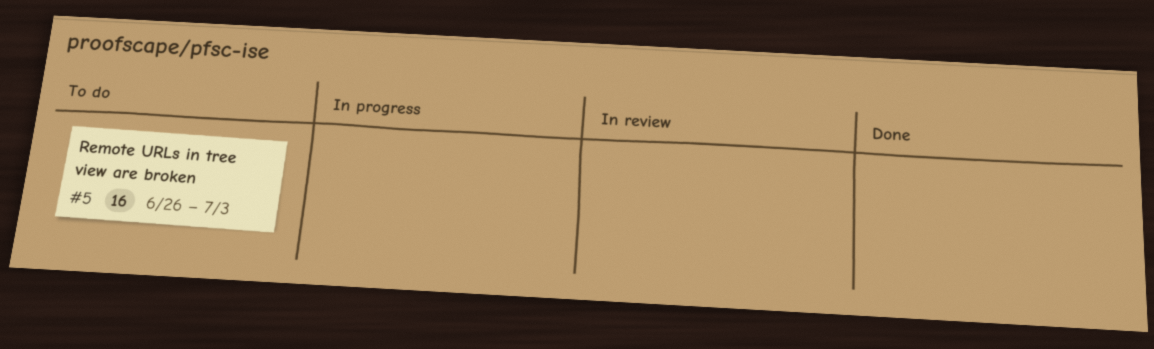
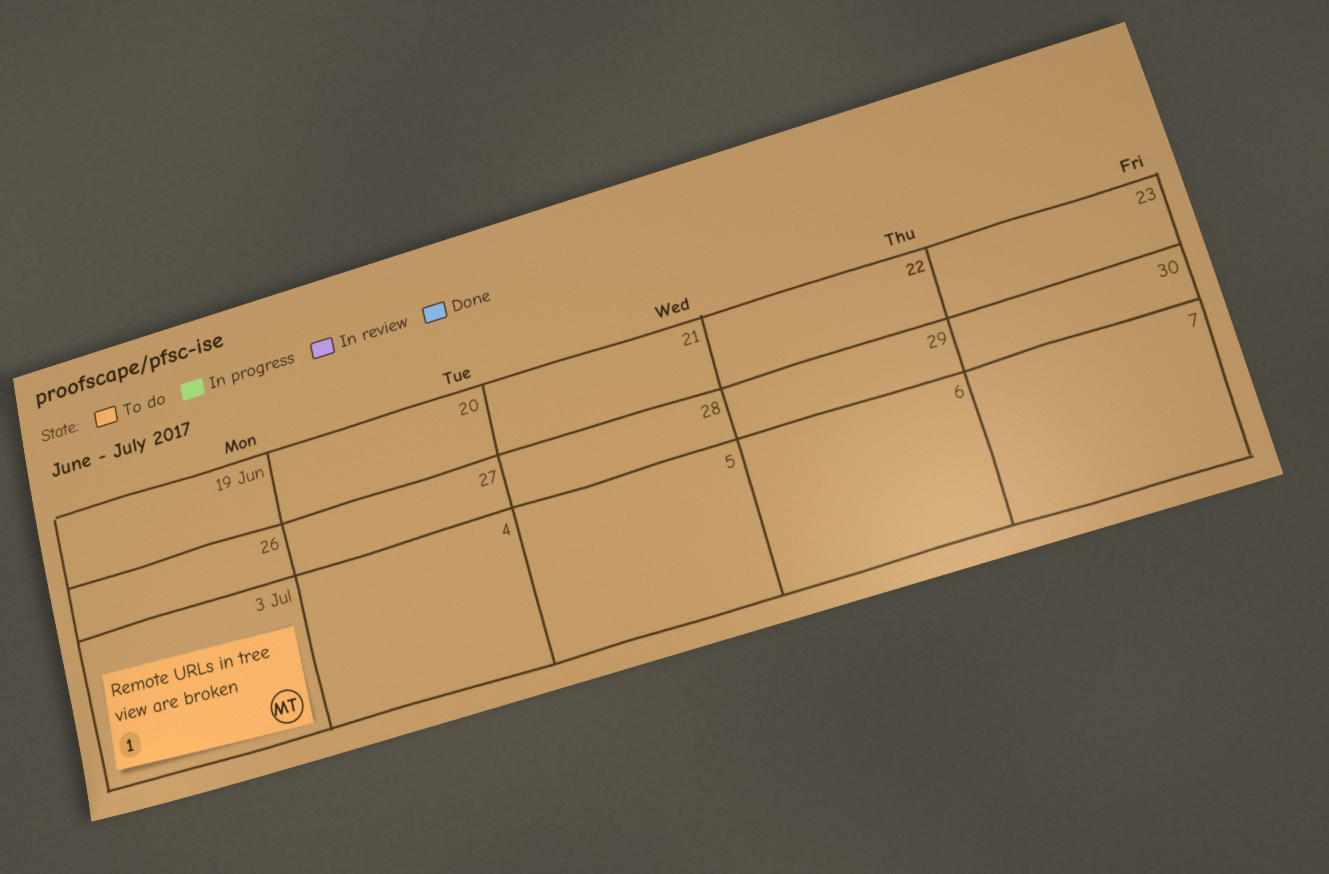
Remote URLs in tree view are broken, estimate: 16 -> 1

